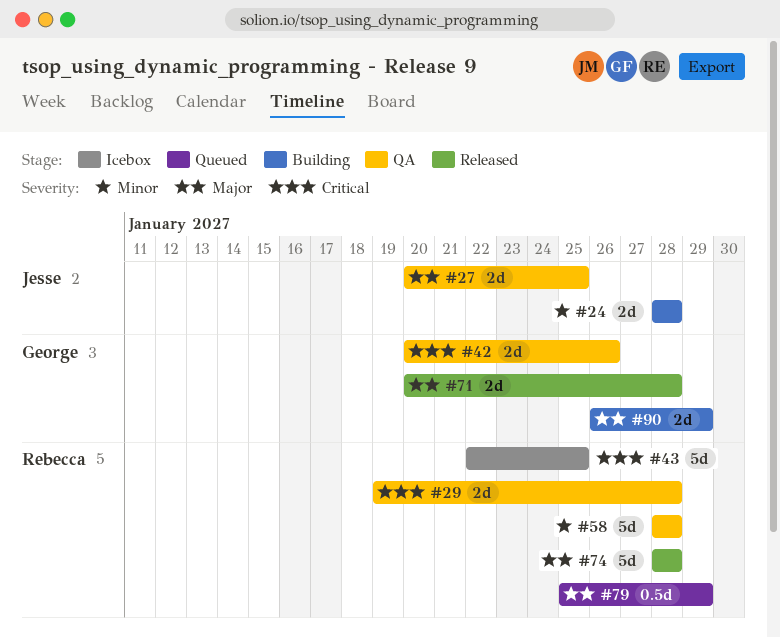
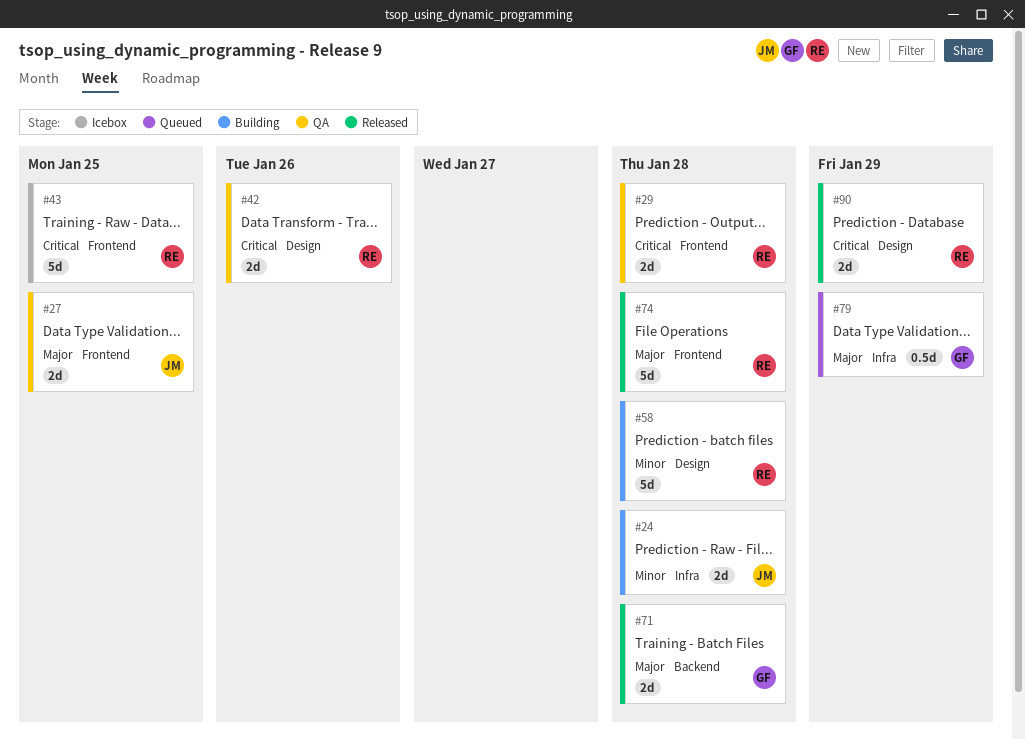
#42, owner: George -> Rebecca
#58, status: QA -> Building
#79, owner: Rebecca -> George
#90, status: Building -> Released
#90, owner: George -> Rebecca
#90, priority: Major -> Critical

